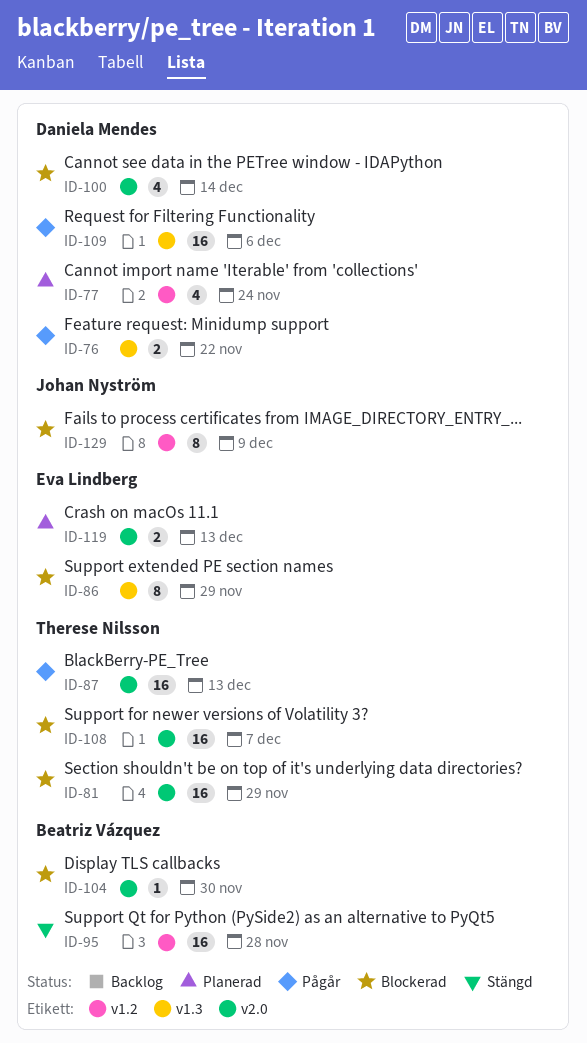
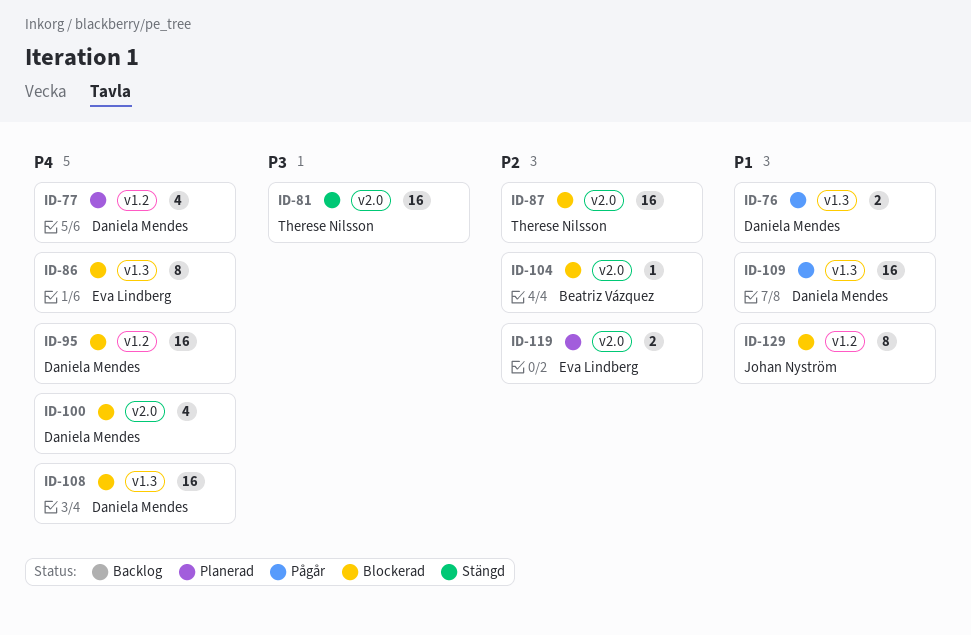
ID-81, status: Blockerad -> Stängd
ID-87, status: Pågår -> Blockerad
ID-95, status: Stängd -> Blockerad
ID-95, owner: Beatriz Vázquez -> Daniela Mendes
ID-108, owner: Therese Nilsson -> Daniela Mendes
ID-108, label: v2.0 -> v1.3

